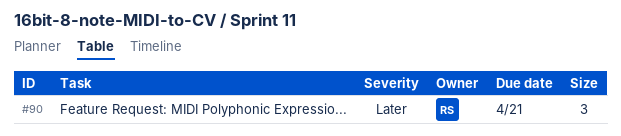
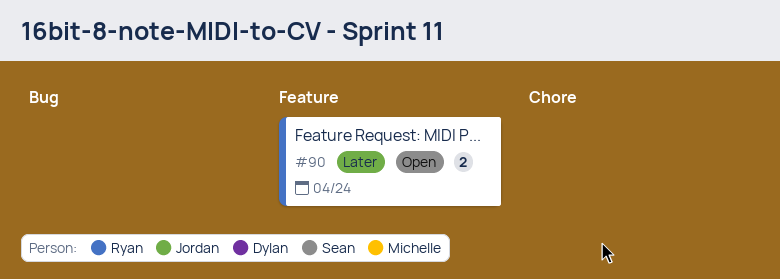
#90, estimate: 3 -> 2
#90, due: Apr 21 -> Apr 24

